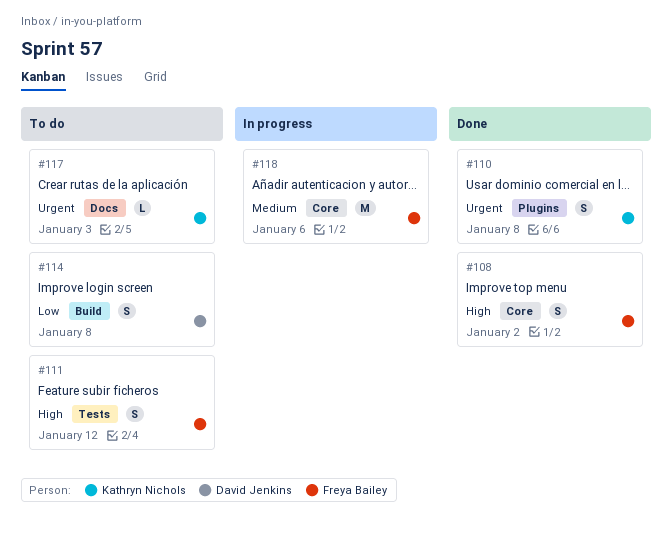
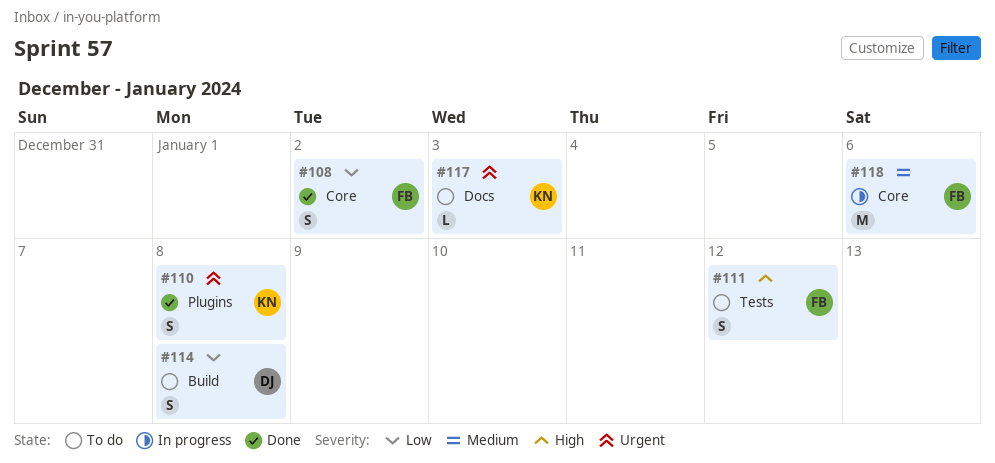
#108, priority: High -> Low

